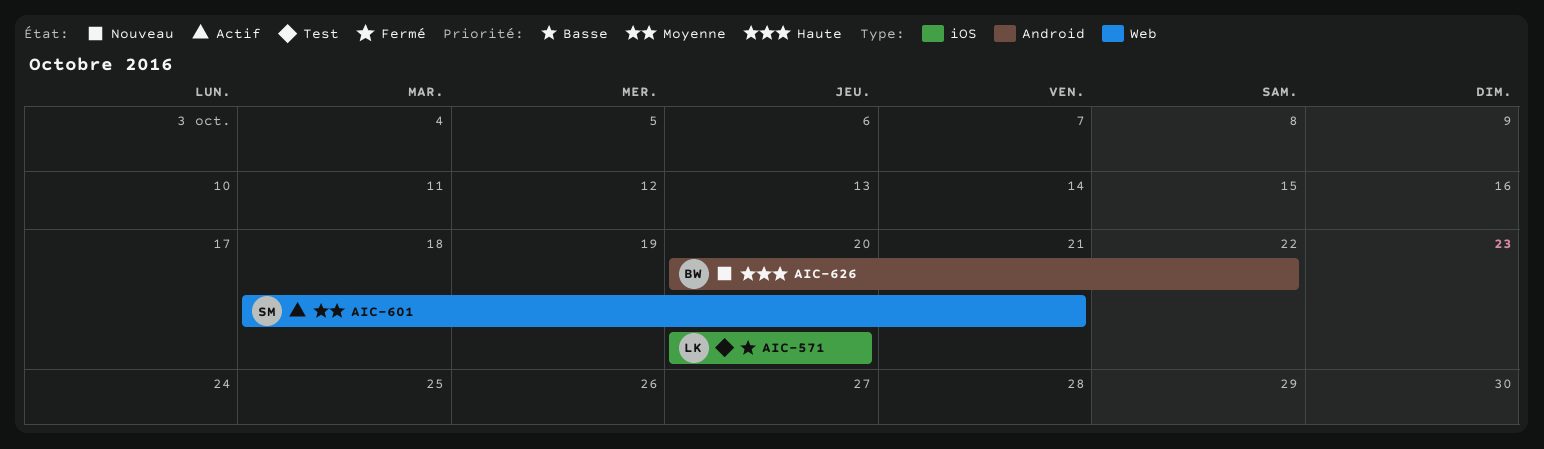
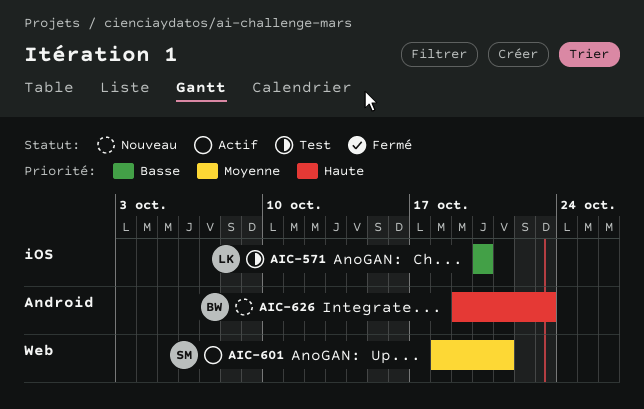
AIC-626, start: Oct 20 -> Oct 19
AIC-626, due: Oct 22 -> Oct 23

